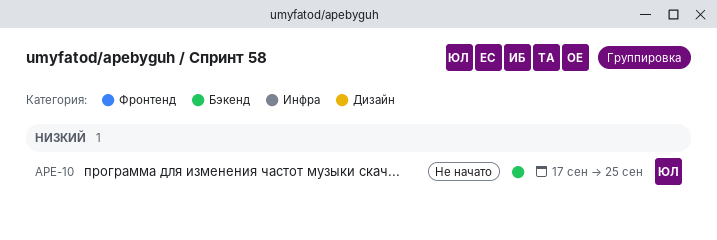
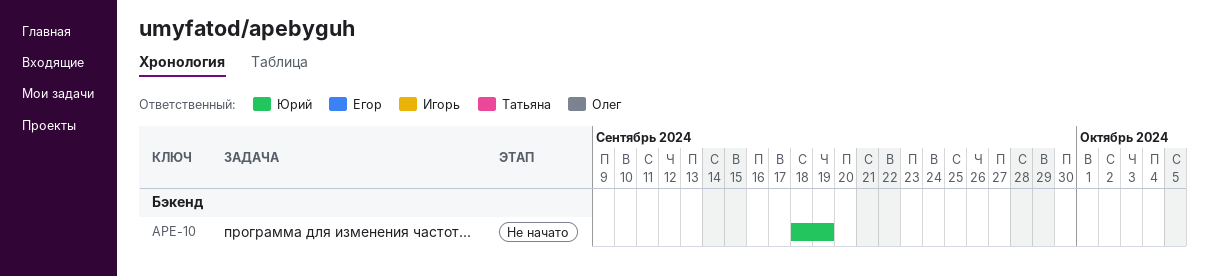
APE-10, start: Sep 17 -> Sep 18
APE-10, due: Sep 25 -> Sep 19

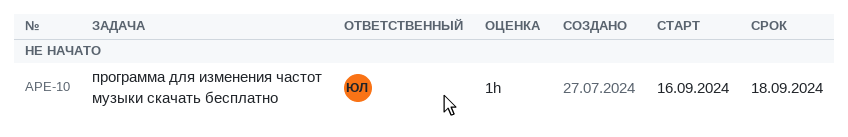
APE-10, start: Sep 18 -> Sep 16
APE-10, due: Sep 19 -> Sep 18

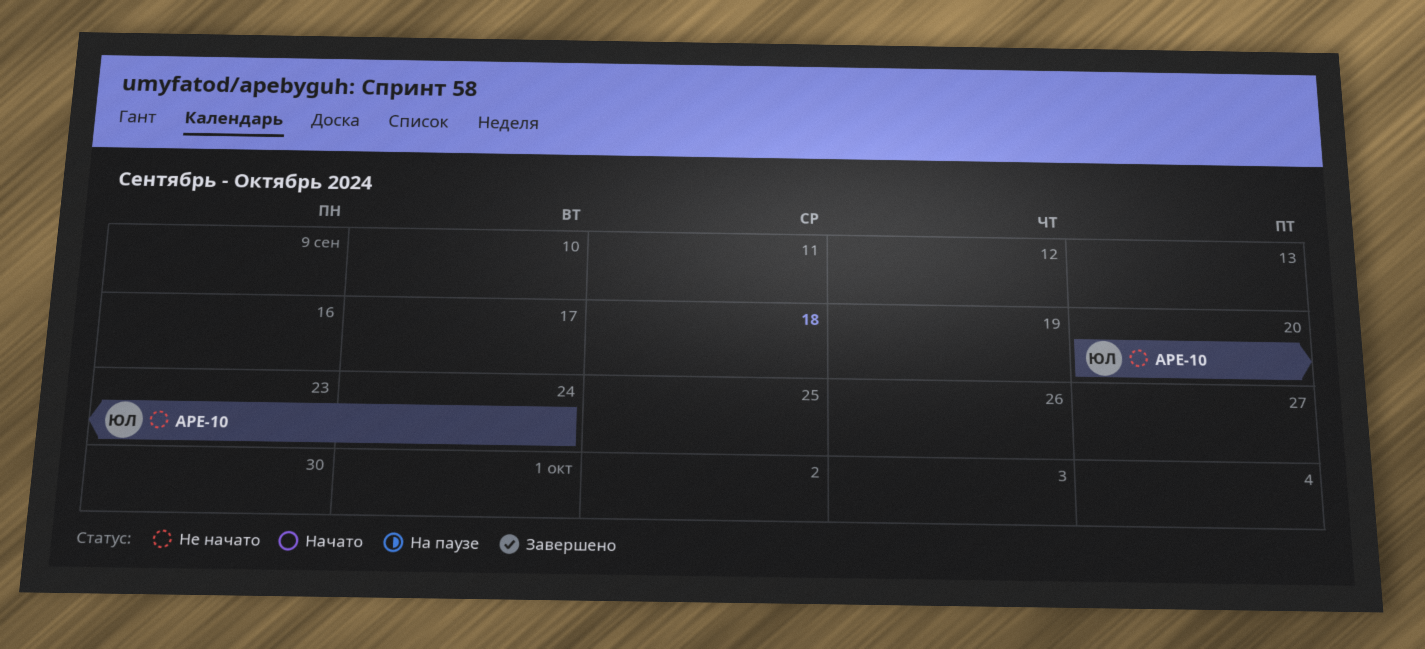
APE-10, start: Sep 16 -> Sep 20
APE-10, due: Sep 18 -> Sep 24

